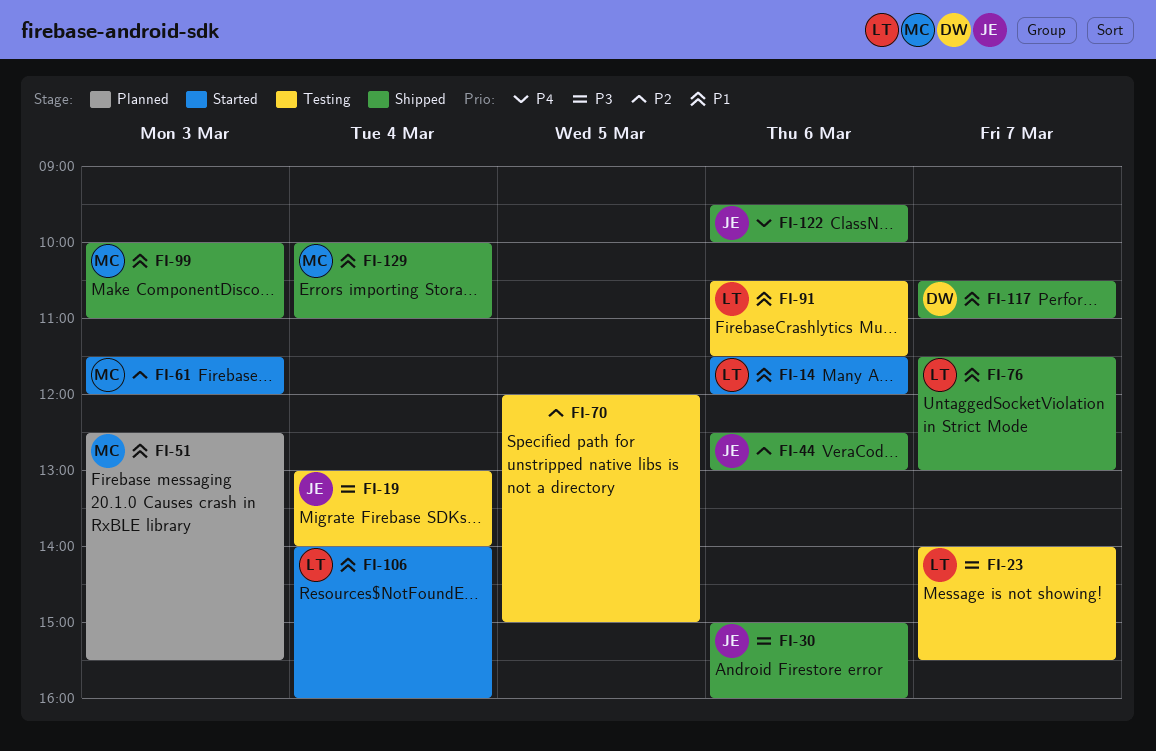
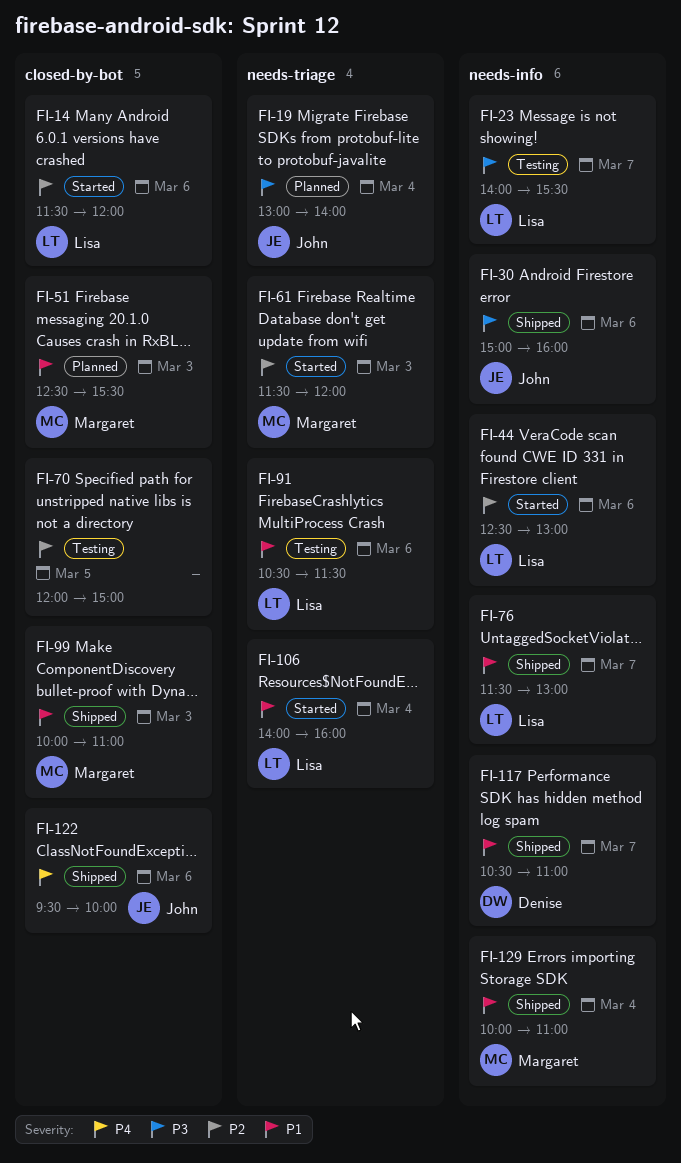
FI-14, priority: P1 -> P2
FI-19, status: Testing -> Planned
FI-44, status: Shipped -> Started
FI-44, owner: John -> Lisa

